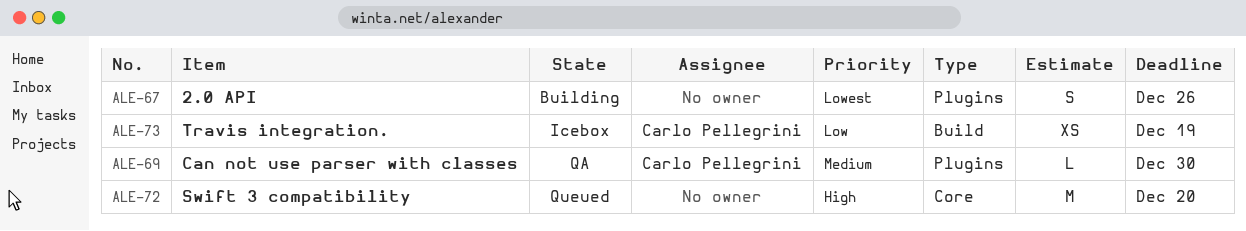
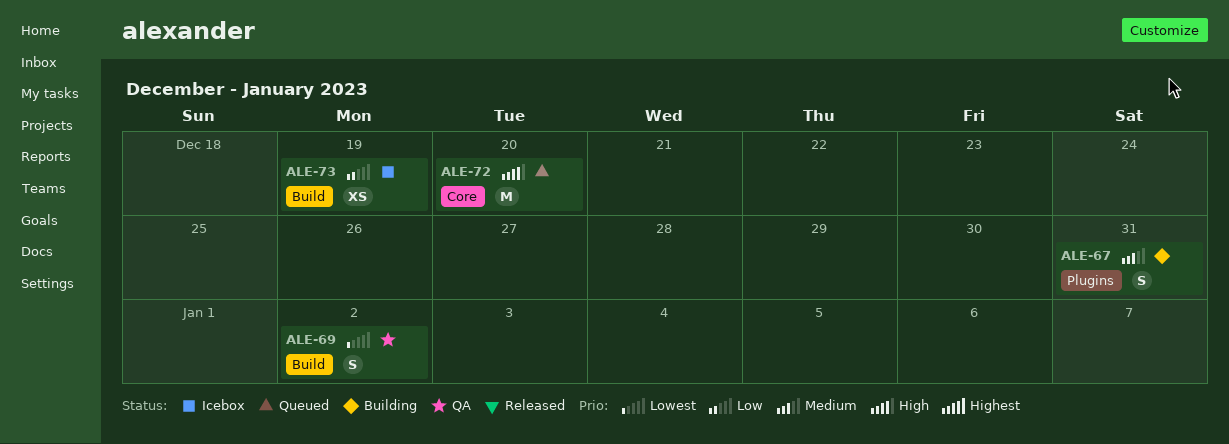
ALE-67, priority: Lowest -> Medium
ALE-67, due: Dec 26 -> Dec 31
ALE-69, priority: Medium -> Lowest
ALE-69, label: Plugins -> Build
ALE-69, estimate: L -> S
ALE-69, due: Dec 30 -> Jan 2

